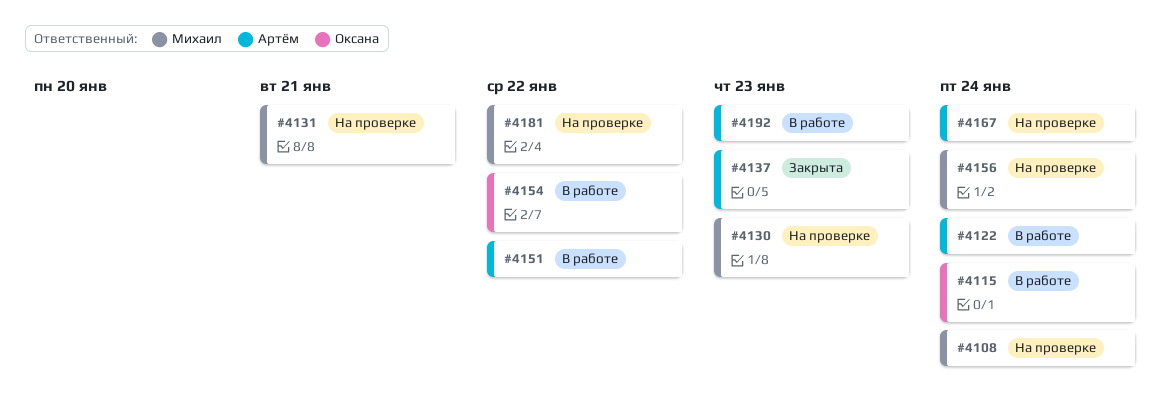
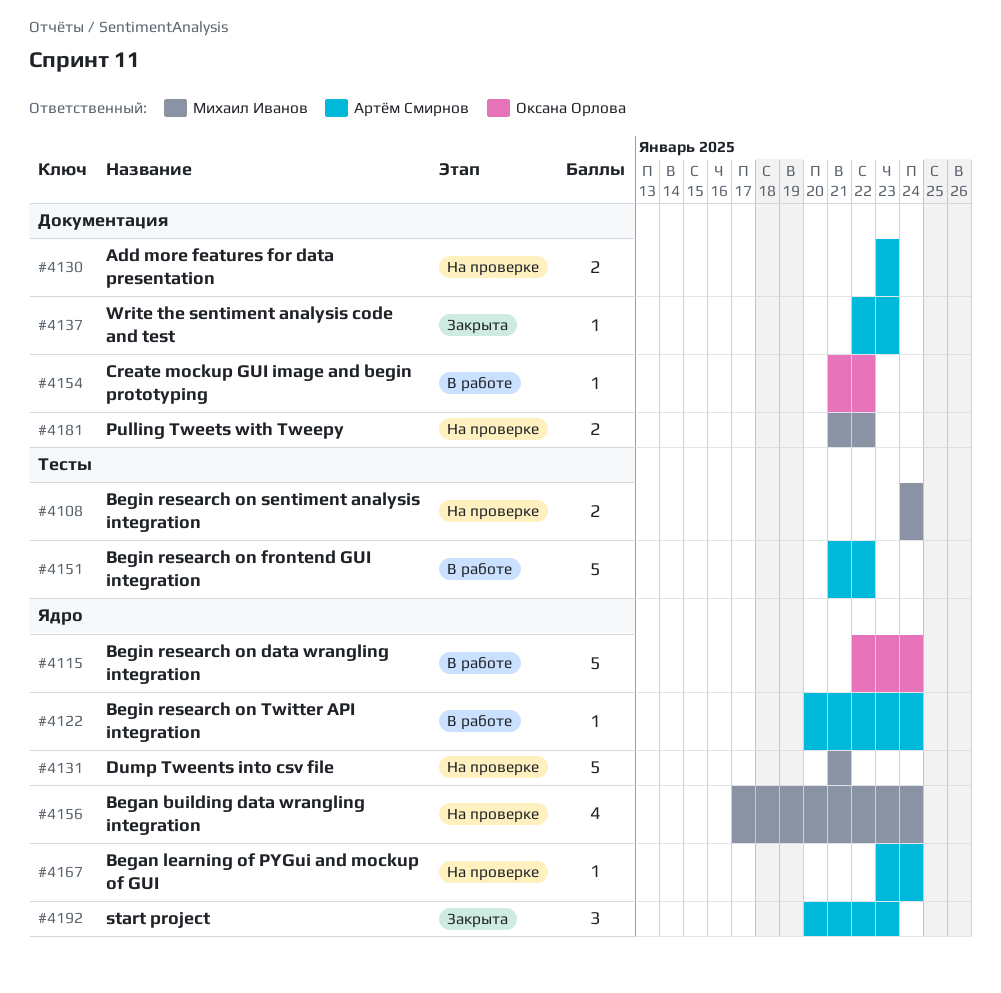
#4130, owner: Михаил Иванов -> Артём Смирнов
#4192, status: В работе -> Закрыта

